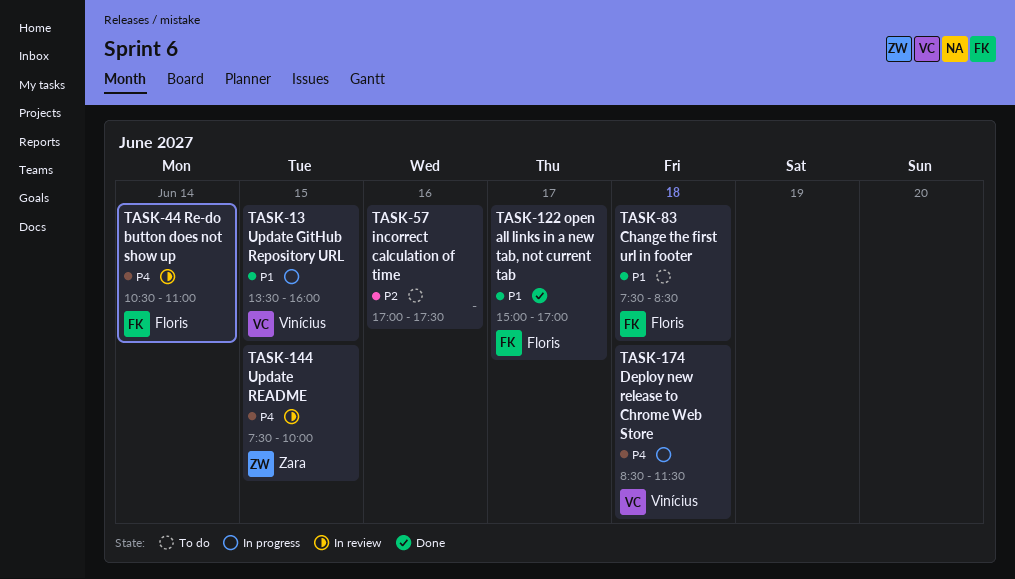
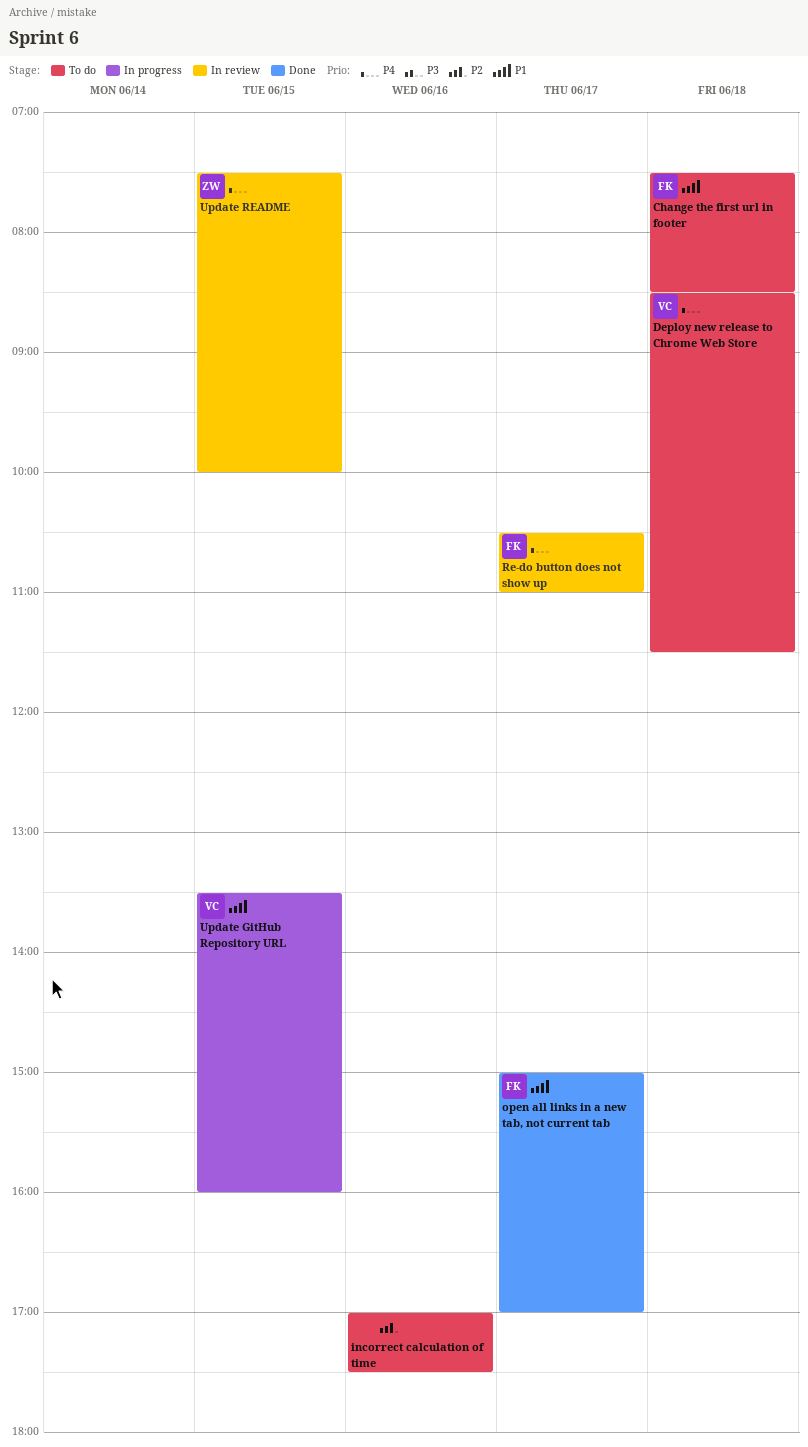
Deploy new release to Chrome Web Store, status: In progress -> To do
Re-do button does not show up, day: Jun 14 -> Jun 17

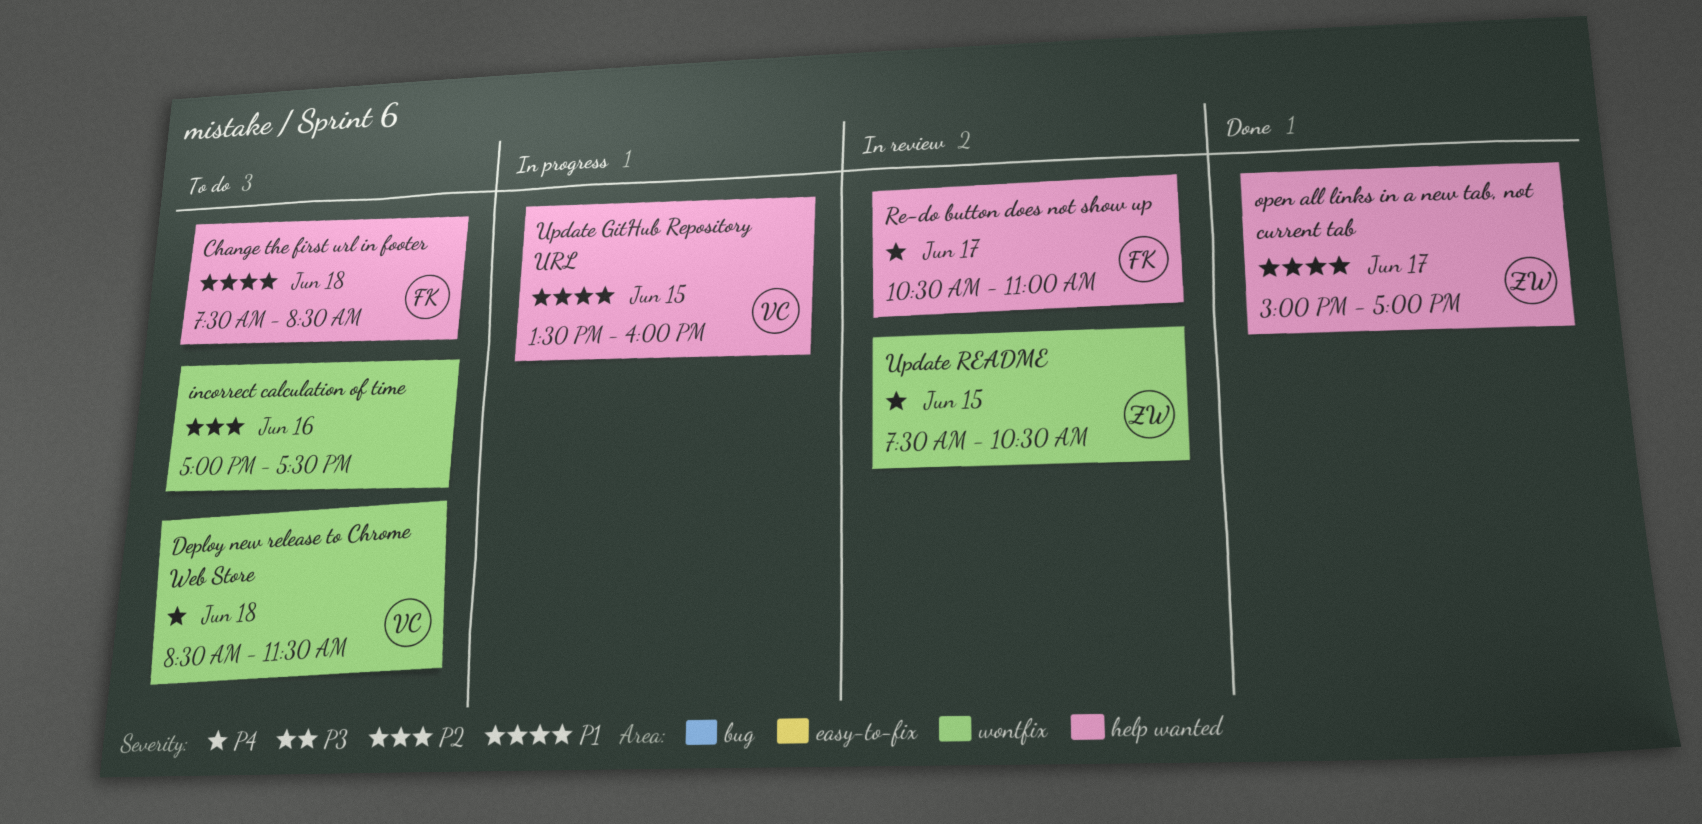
open all links in a new tab, not current tab, owner: FK -> ZW
Update README, ends: 10:00 -> 10:30

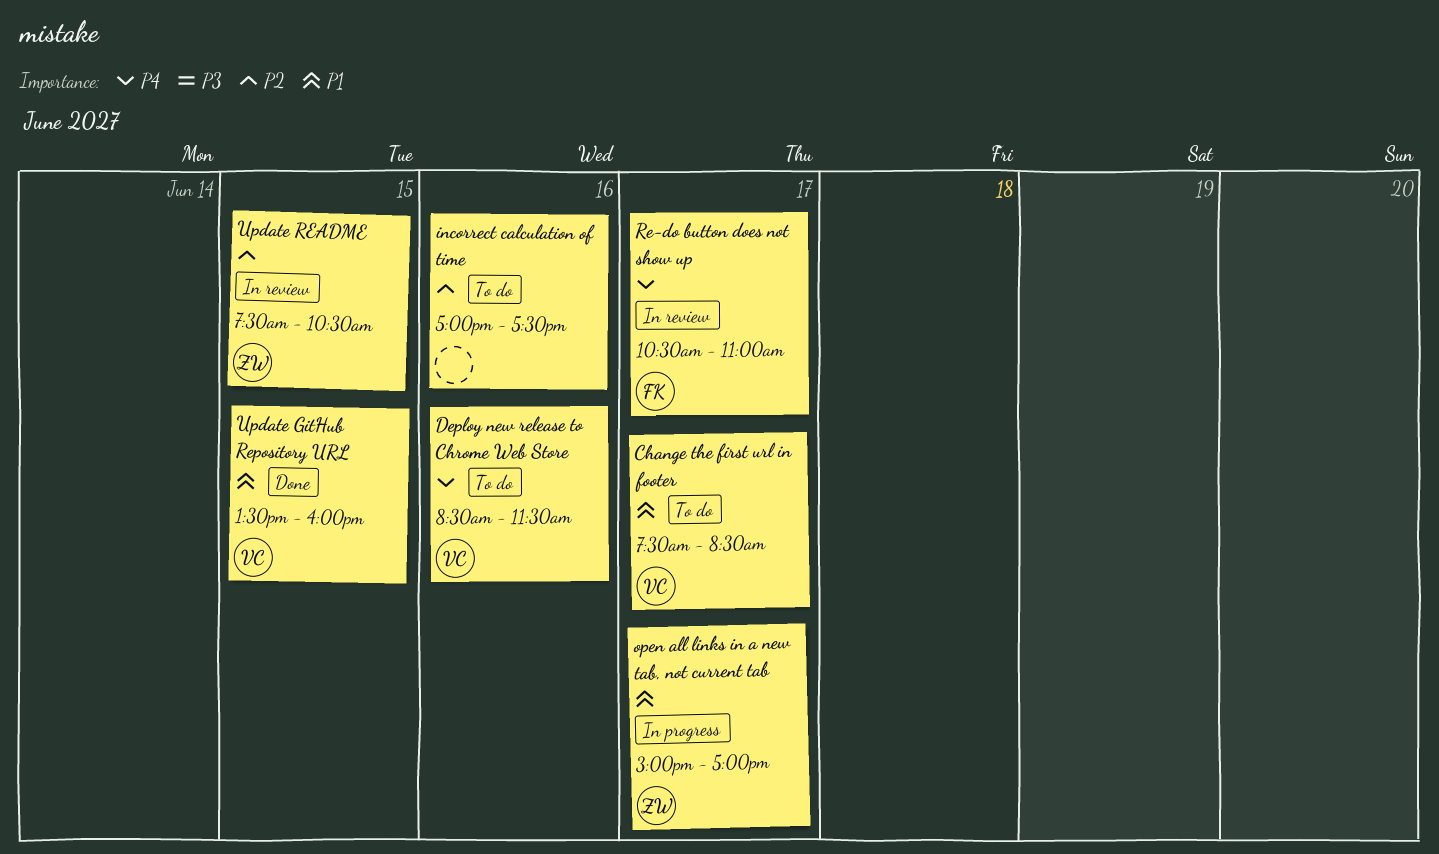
Change the first url in footer, owner: FK -> VC
Change the first url in footer, day: Jun 18 -> Jun 17
Deploy new release to Chrome Web Store, day: Jun 18 -> Jun 16
open all links in a new tab, not current tab, status: Done -> In progress
Update GitHub Repository URL, status: In progress -> Done
Update README, priority: P4 -> P2

